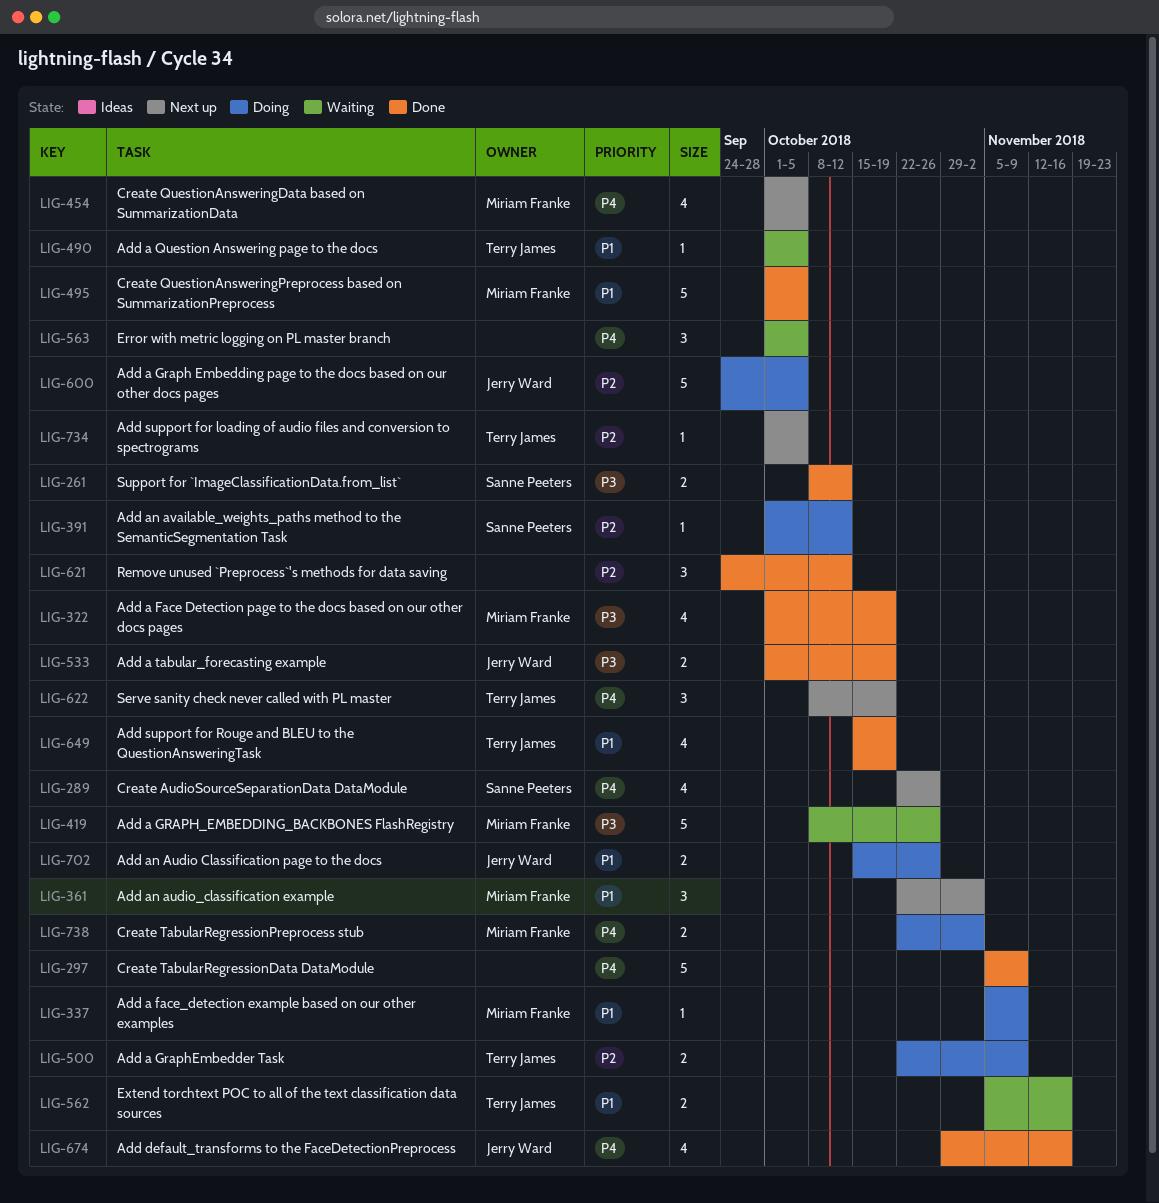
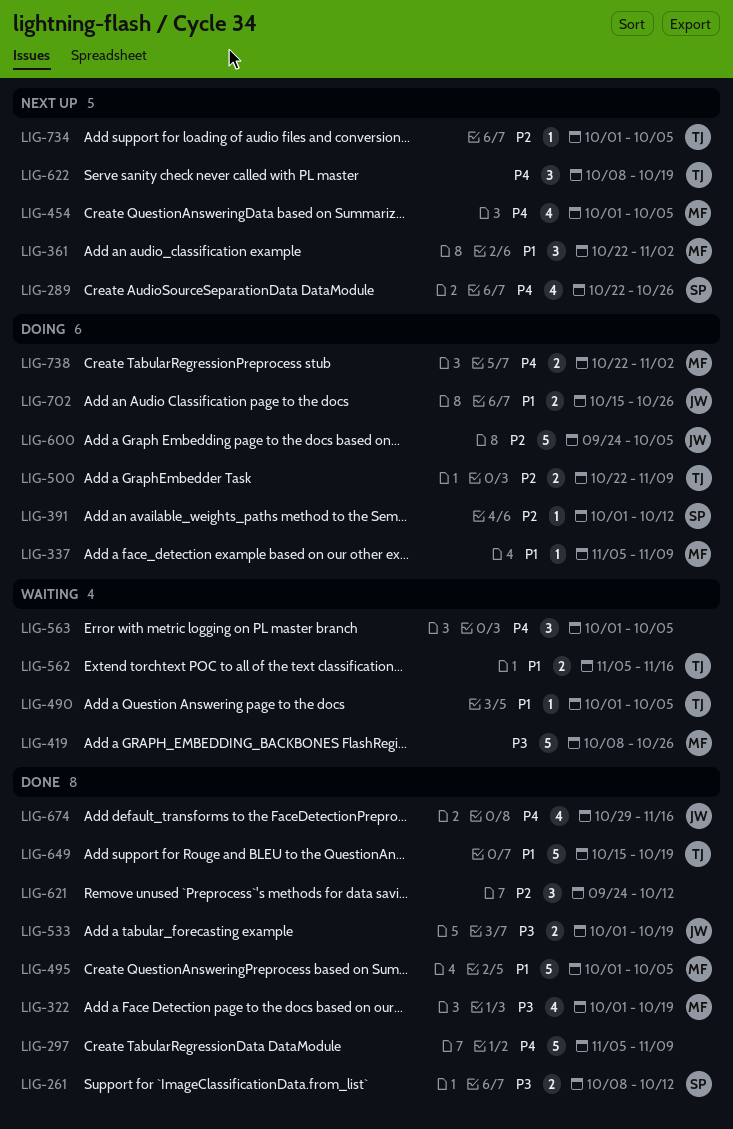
LIG-649, estimate: 4 -> 5

